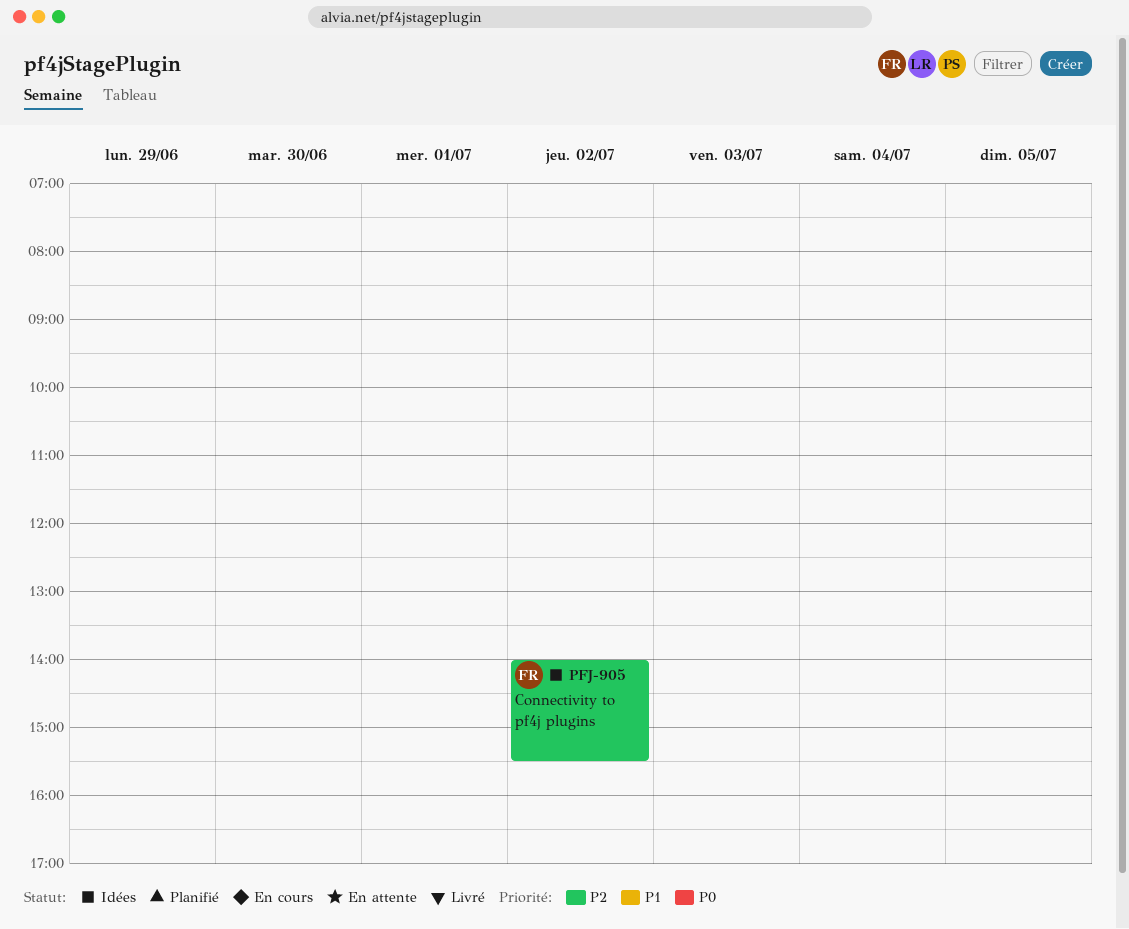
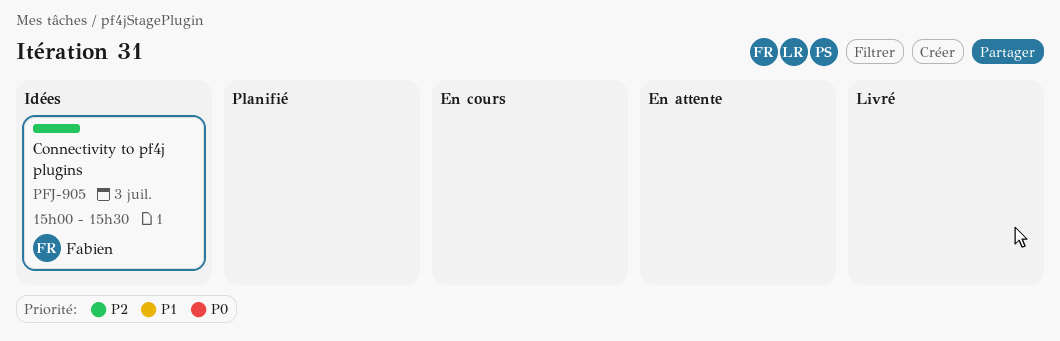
PFJ-905, day: Jul 2 -> Jul 3
PFJ-905, begins: 14:00 -> 15:00

